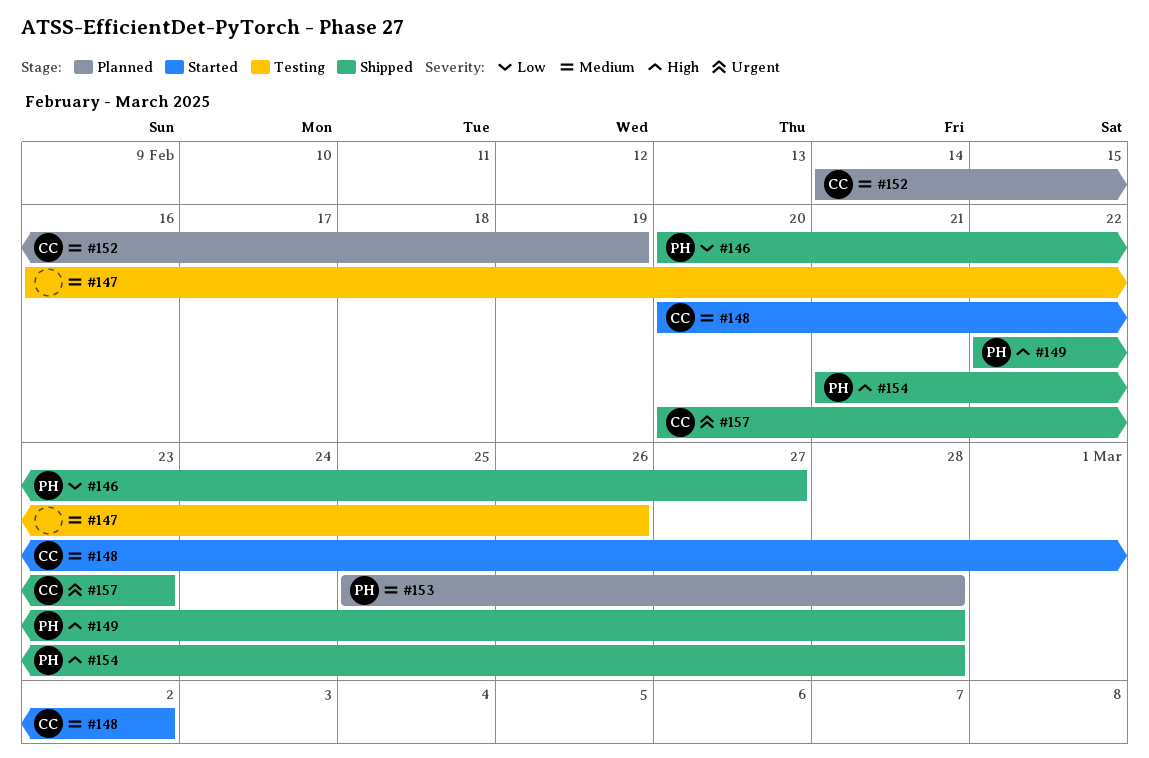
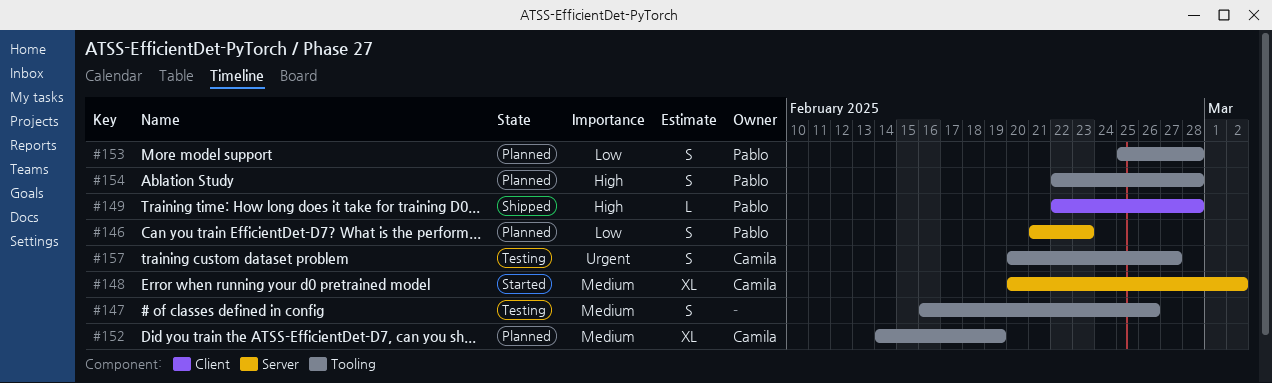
#146, status: Shipped -> Planned
#146, start: Feb 20 -> Feb 21
#146, due: Feb 27 -> Feb 23
#153, priority: Medium -> Low
#154, status: Shipped -> Planned
#154, start: Feb 21 -> Feb 22
#157, status: Shipped -> Testing
#157, due: Feb 23 -> Feb 27

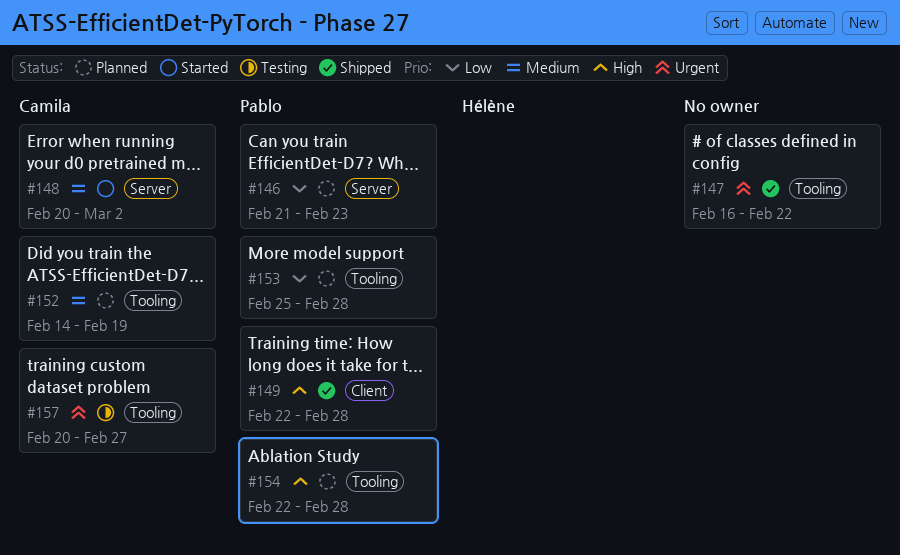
#147, status: Testing -> Shipped
#147, priority: Medium -> Urgent
#147, due: Feb 26 -> Feb 22

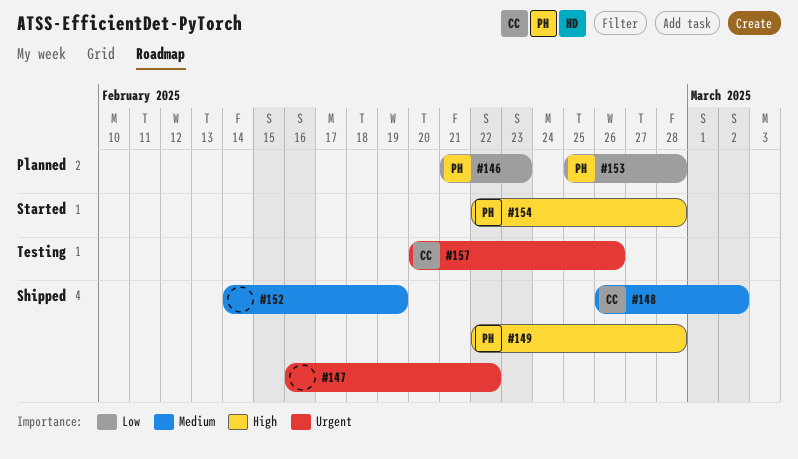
#148, status: Started -> Shipped
#148, start: Feb 20 -> Feb 26
#152, status: Planned -> Shipped
#152, owner: Camila -> none
#154, status: Planned -> Started
#157, due: Feb 27 -> Feb 26

